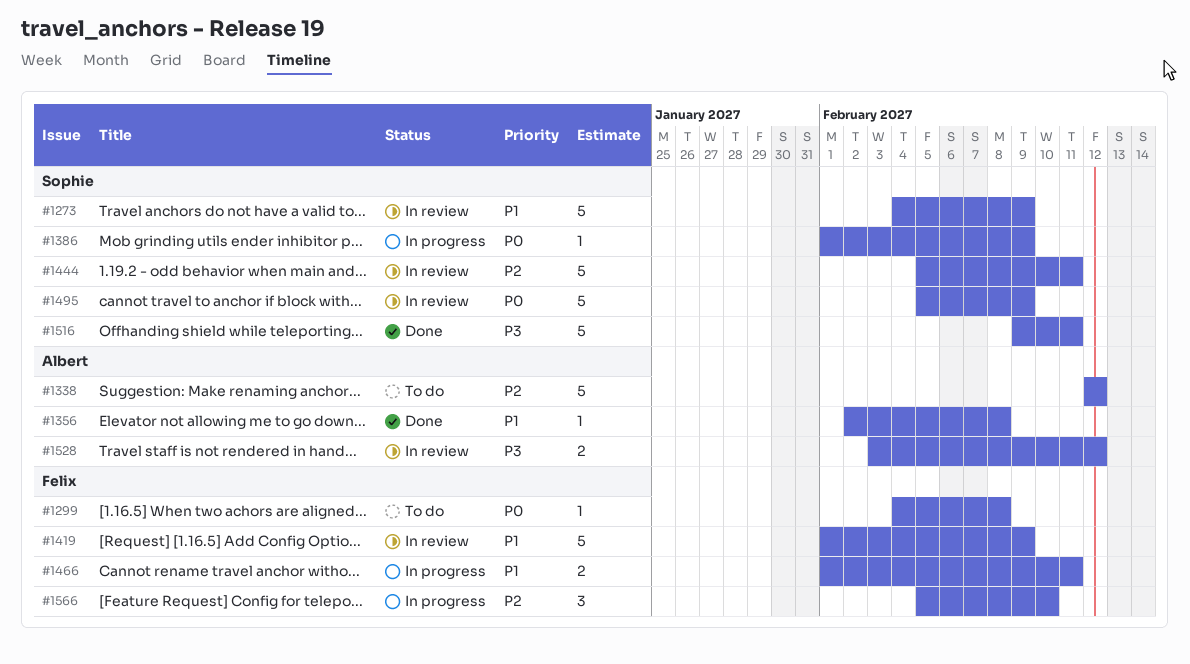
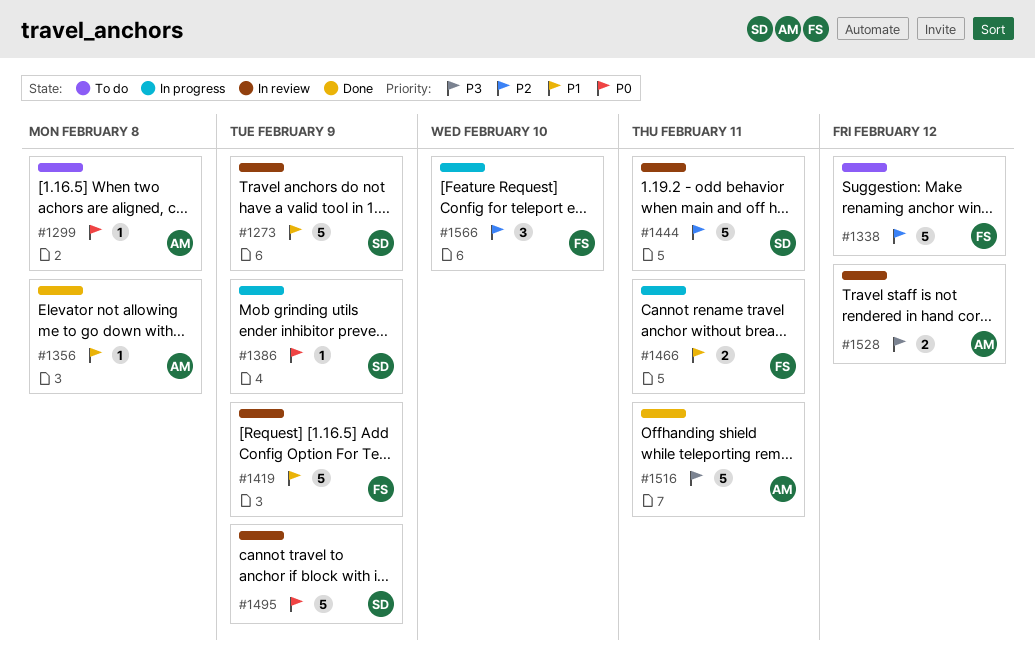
#1299, owner: Felix -> Albert
#1338, owner: Albert -> Felix
#1516, owner: Sophie -> Albert

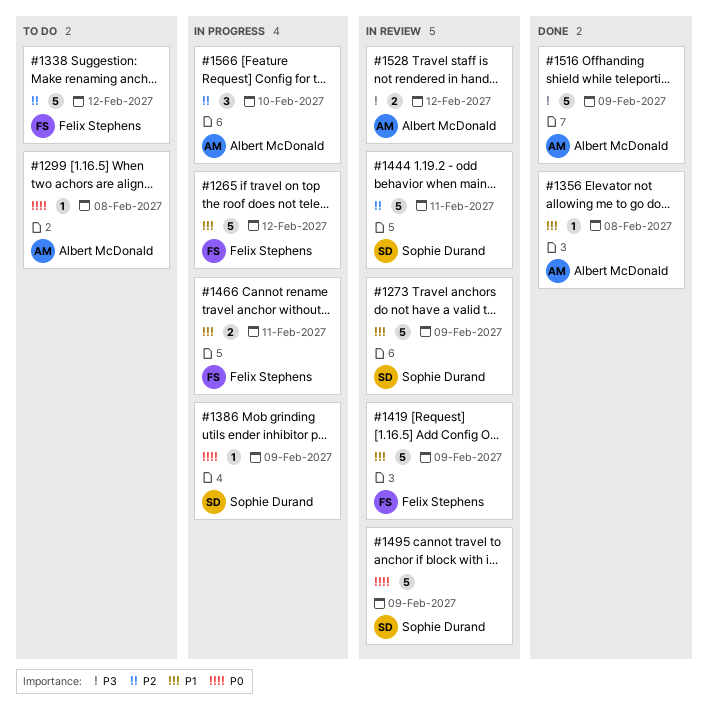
#1265: none -> present
#1516, due: Feb 11 -> Feb 9
#1566, owner: Felix Stephens -> Albert McDonald

